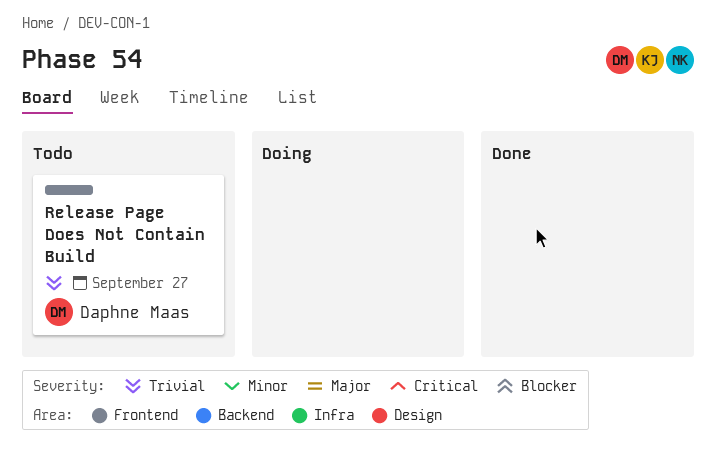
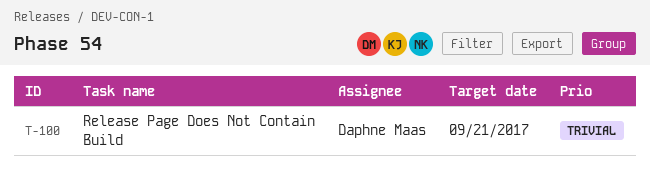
Release Page Does Not Contain Build, due: Sep 27 -> Sep 21

